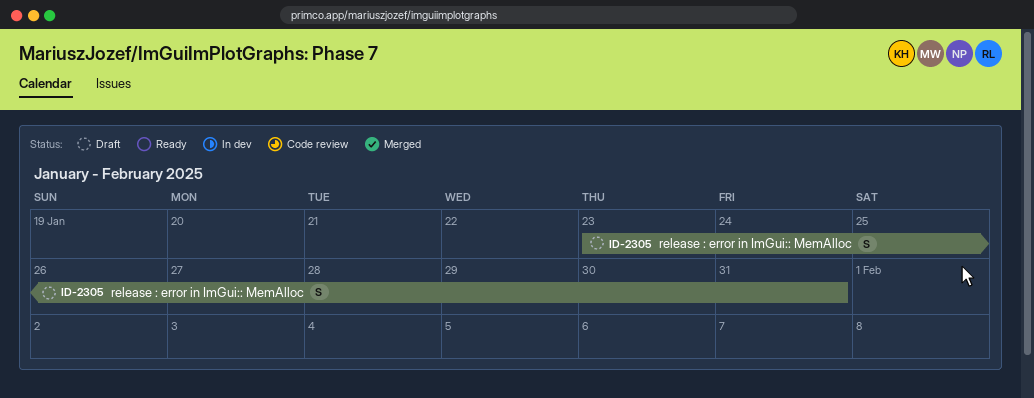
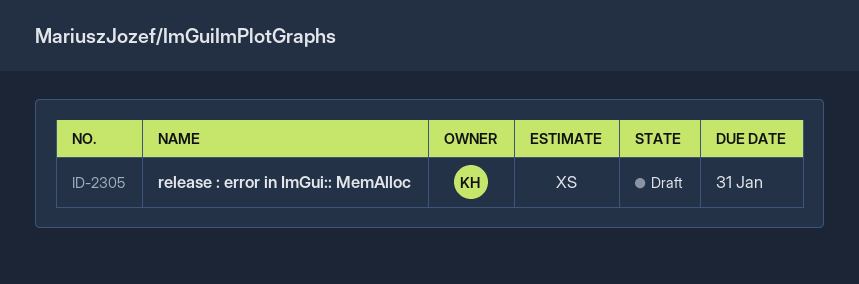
ID-2305, estimate: S -> XS

